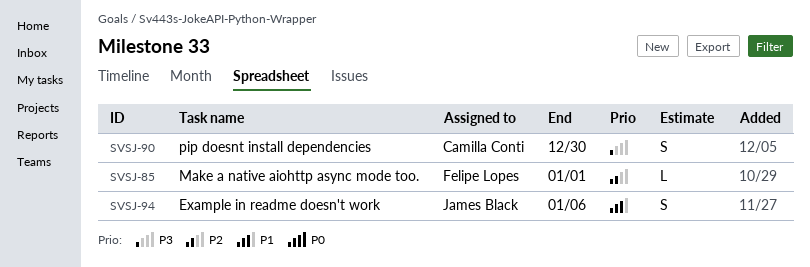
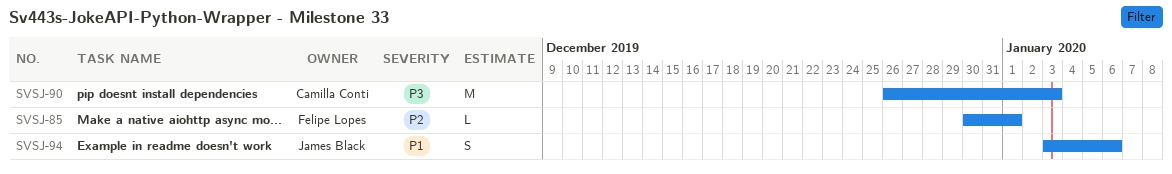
SVSJ-90, estimate: S -> M
SVSJ-90, due: Dec 30 -> Jan 3

